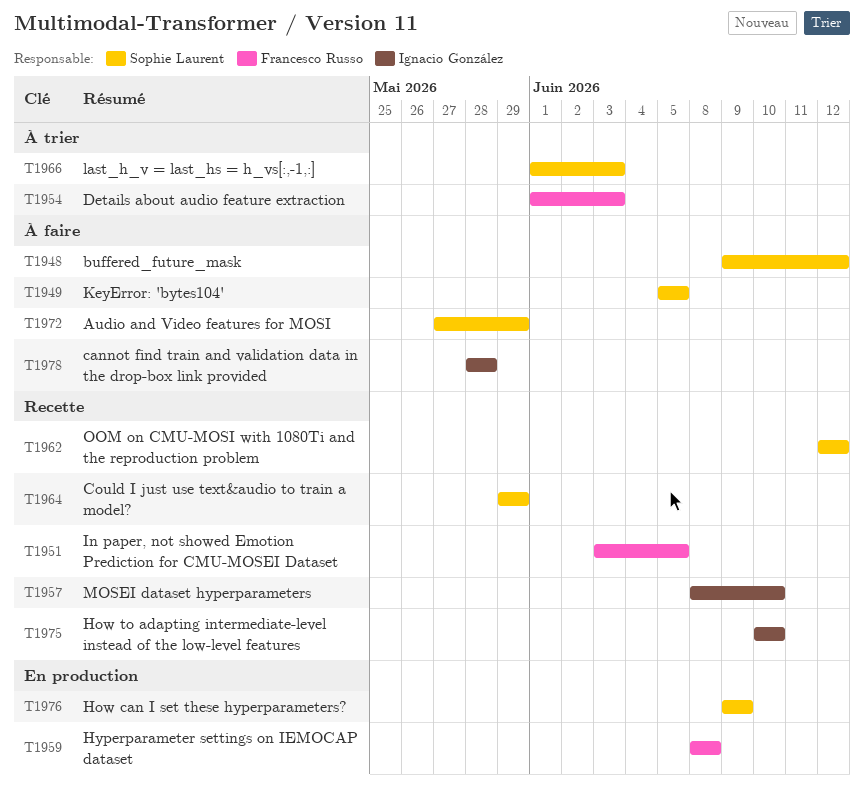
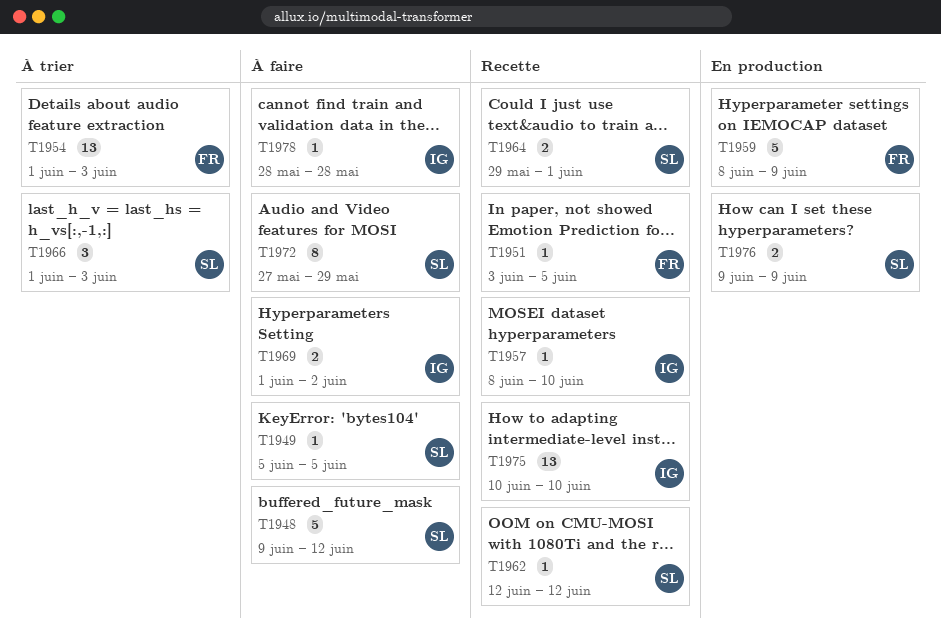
T1959, due: Jun 8 -> Jun 9
T1964, due: May 29 -> Jun 1
T1969: none -> present

